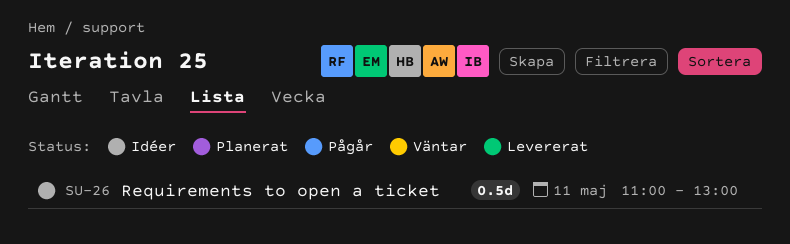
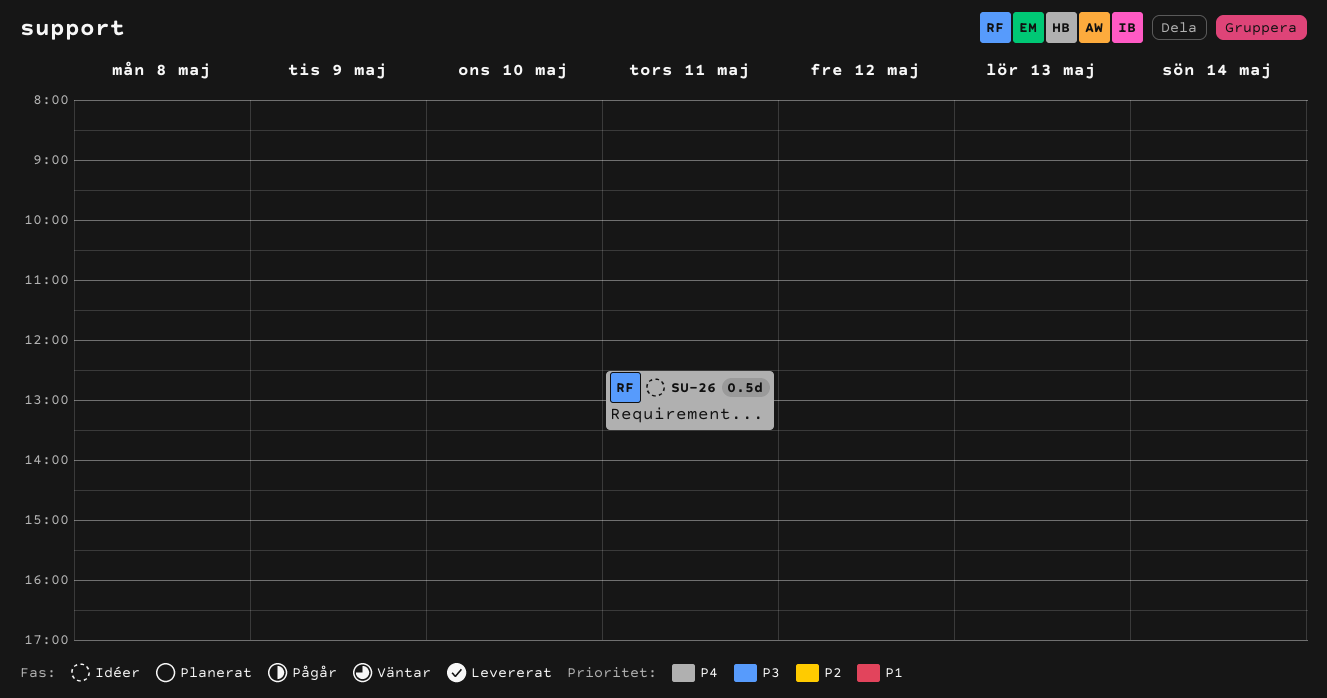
SU-26, begins: 11:00 -> 12:30
SU-26, ends: 13:00 -> 13:30

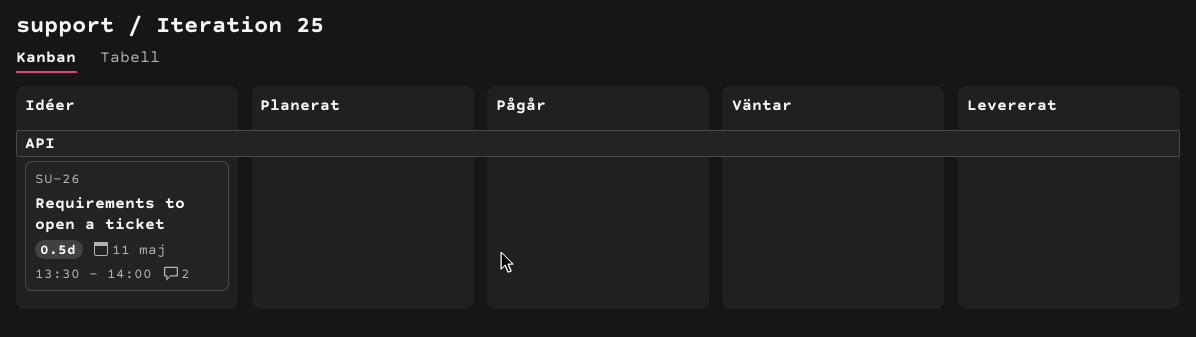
SU-26, begins: 12:30 -> 13:30
SU-26, ends: 13:30 -> 14:00

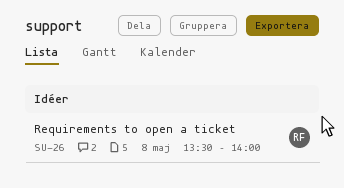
SU-26, day: May 11 -> May 8

